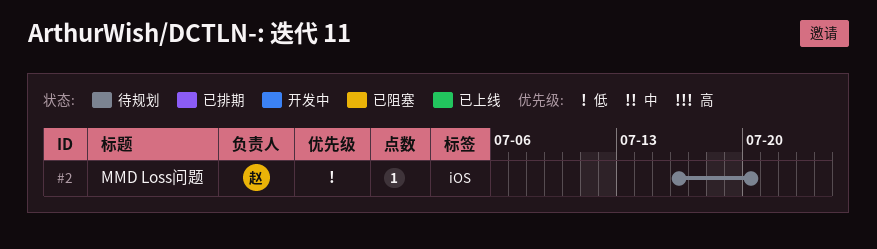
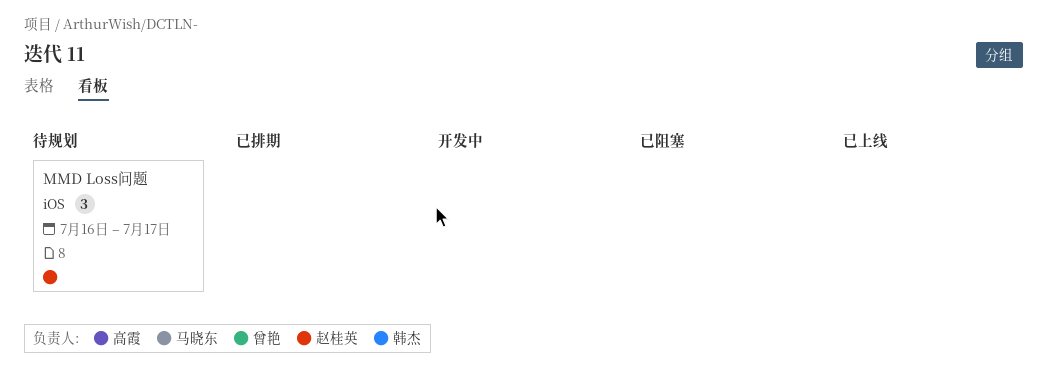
MMD Loss问题, estimate: 1 -> 3
MMD Loss问题, due: Jul 20 -> Jul 17

